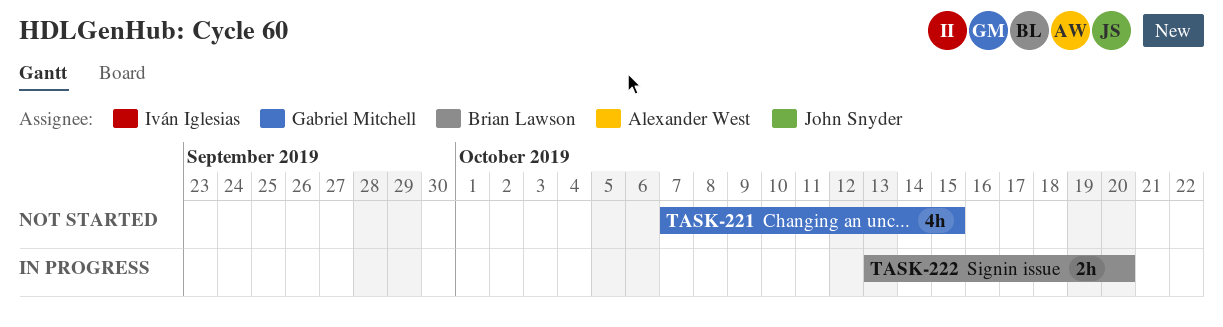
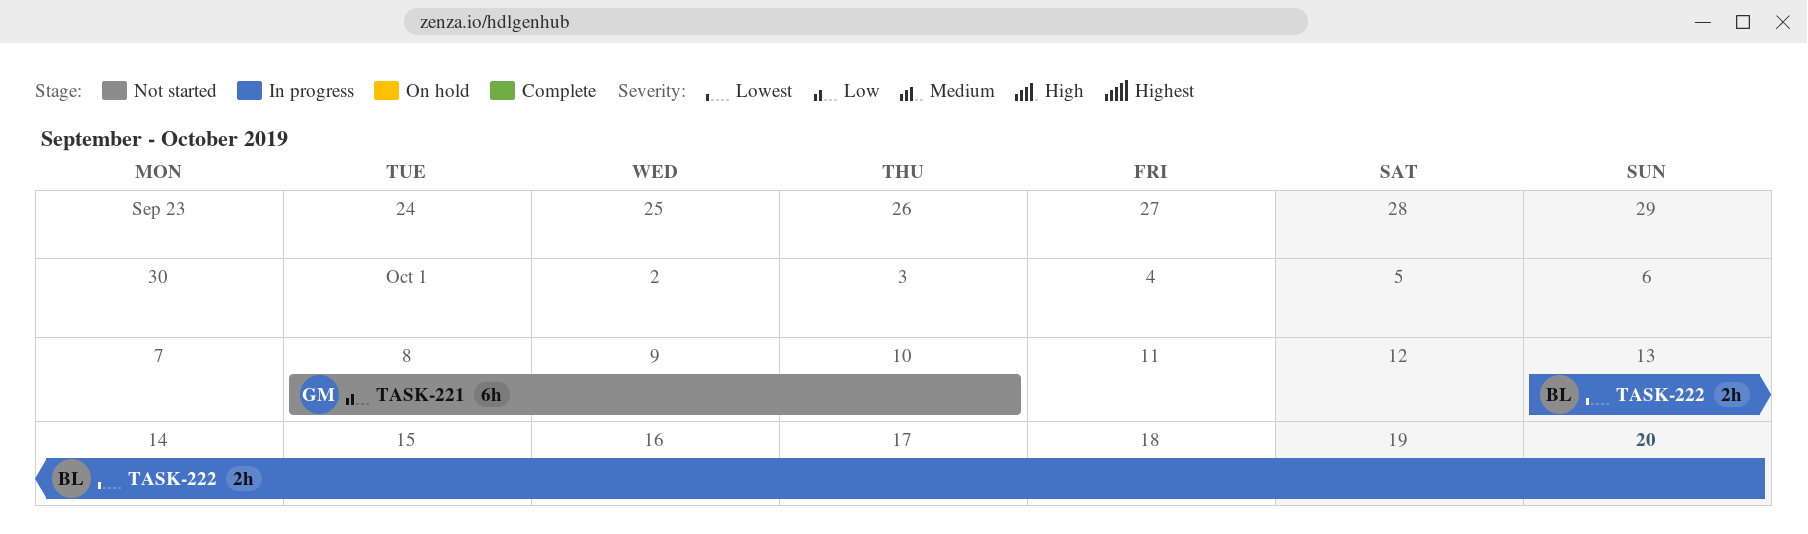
TASK-221, estimate: 4h -> 6h
TASK-221, start: Oct 7 -> Oct 8
TASK-221, due: Oct 15 -> Oct 10

